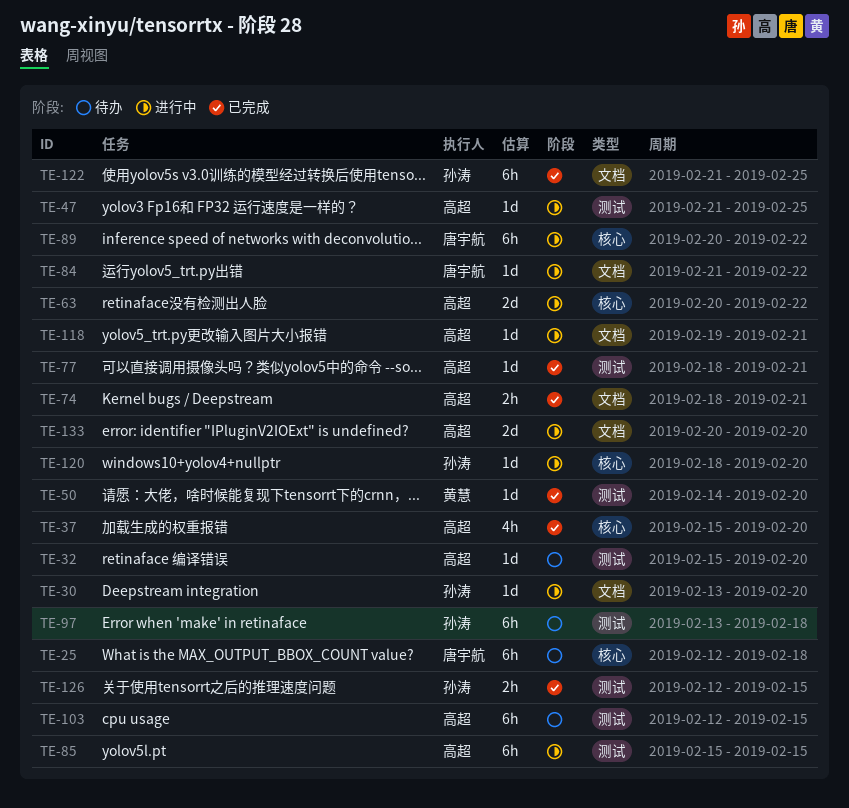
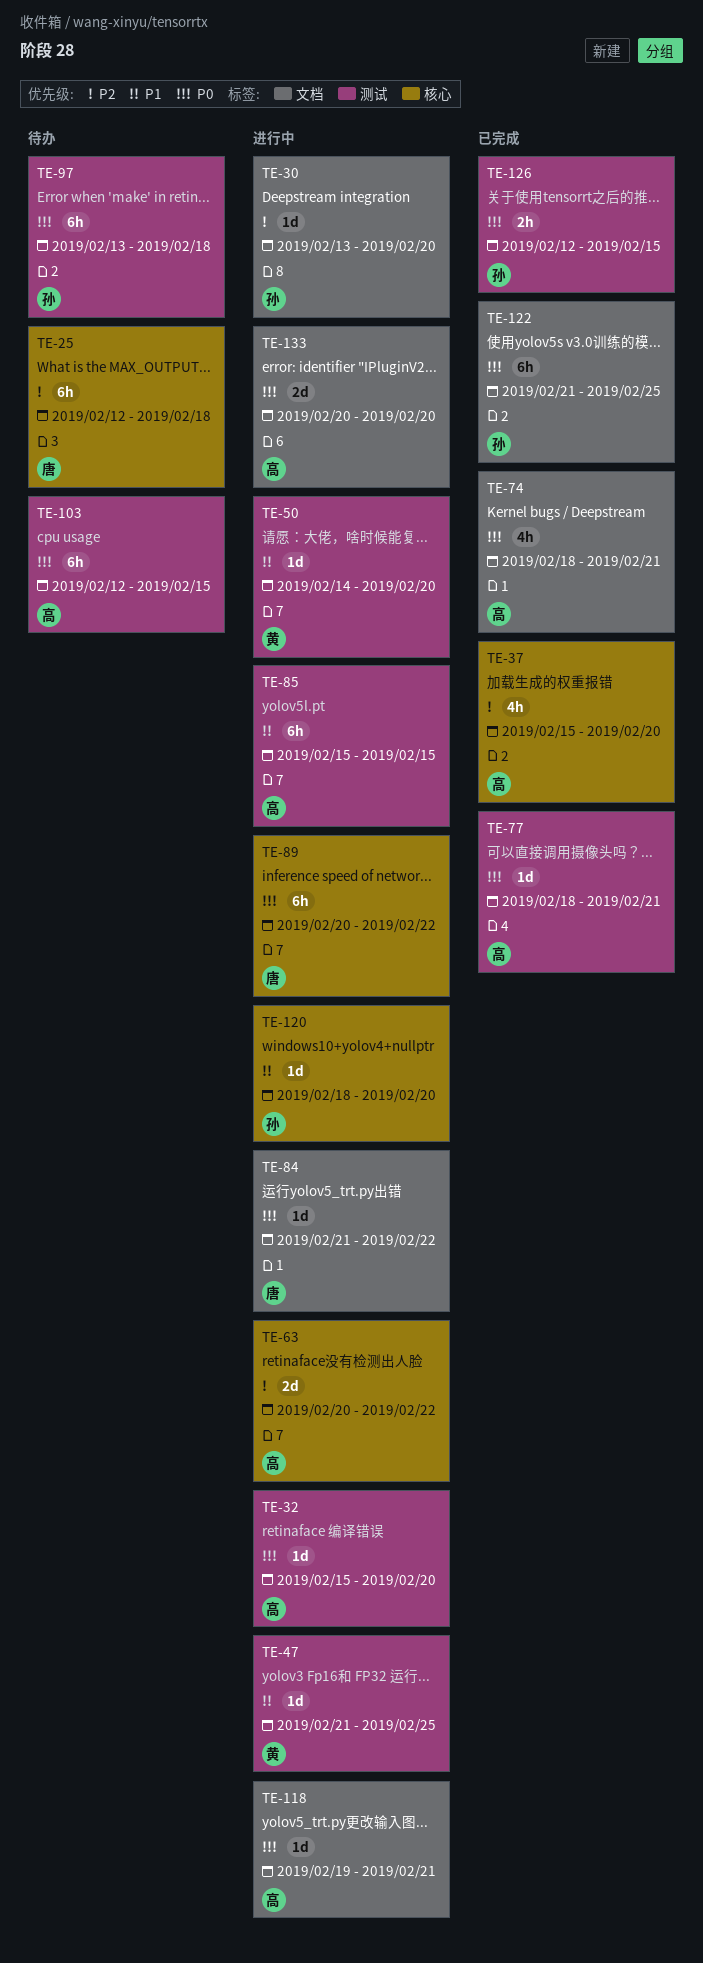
TE-32, status: 待办 -> 进行中
TE-47, owner: 高超 -> 黄慧
TE-50, status: 已完成 -> 进行中
TE-74, estimate: 2h -> 4h

